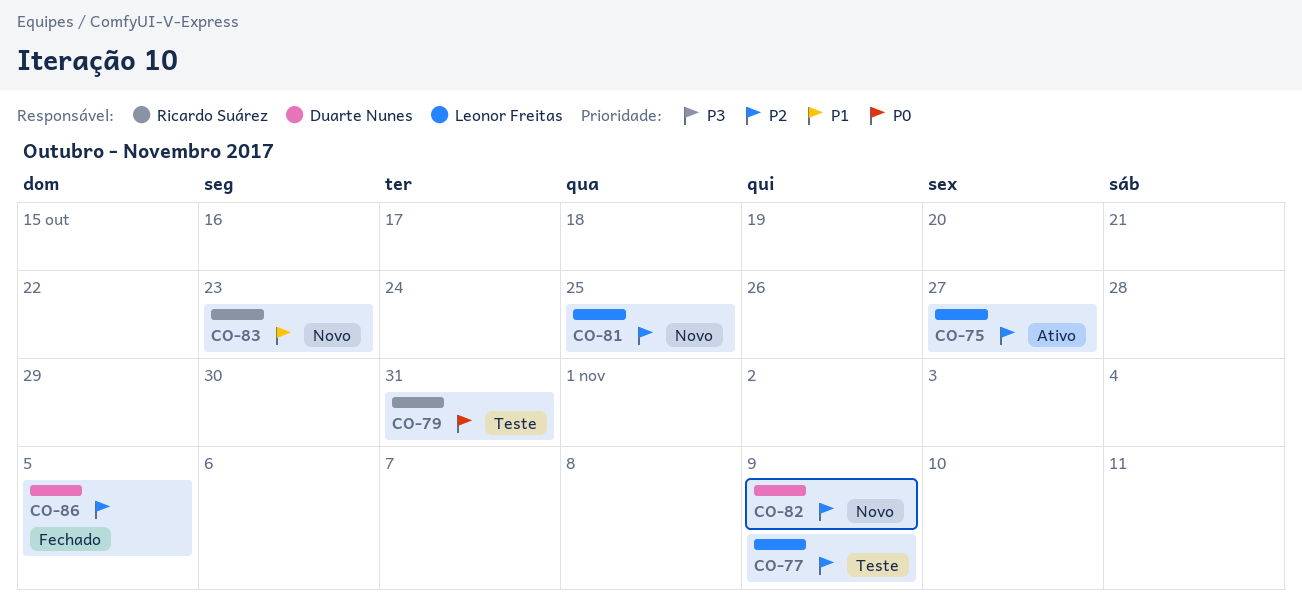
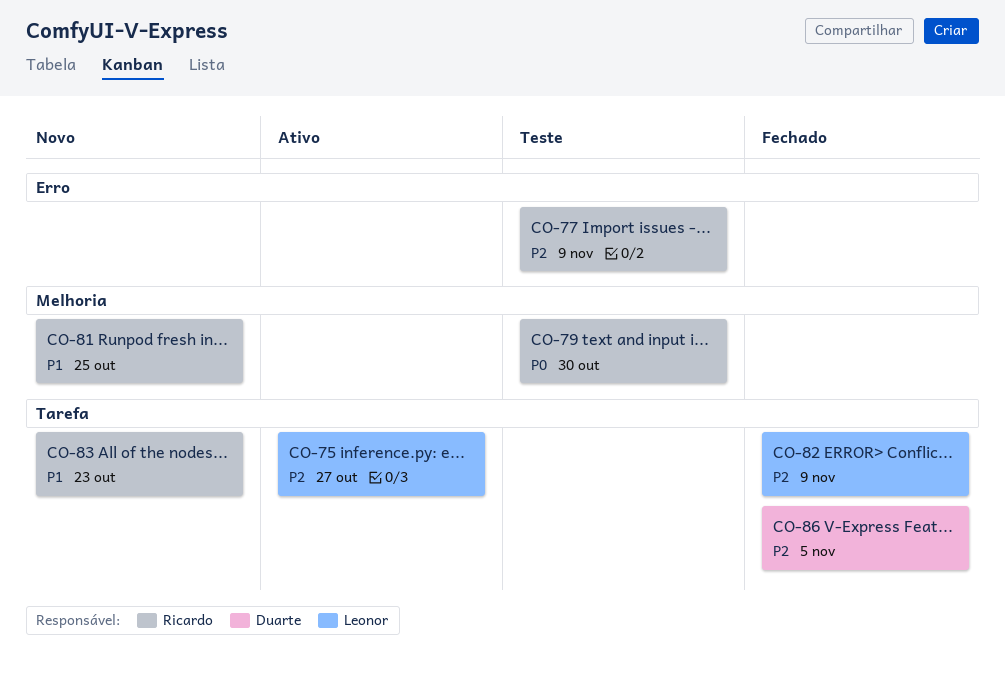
CO-77, owner: Leonor Freitas -> Ricardo Suárez
CO-79, due: Oct 31 -> Oct 30
CO-81, owner: Leonor Freitas -> Ricardo Suárez
CO-81, priority: P2 -> P1
CO-82, status: Novo -> Fechado
CO-82, owner: Duarte Nunes -> Leonor Freitas

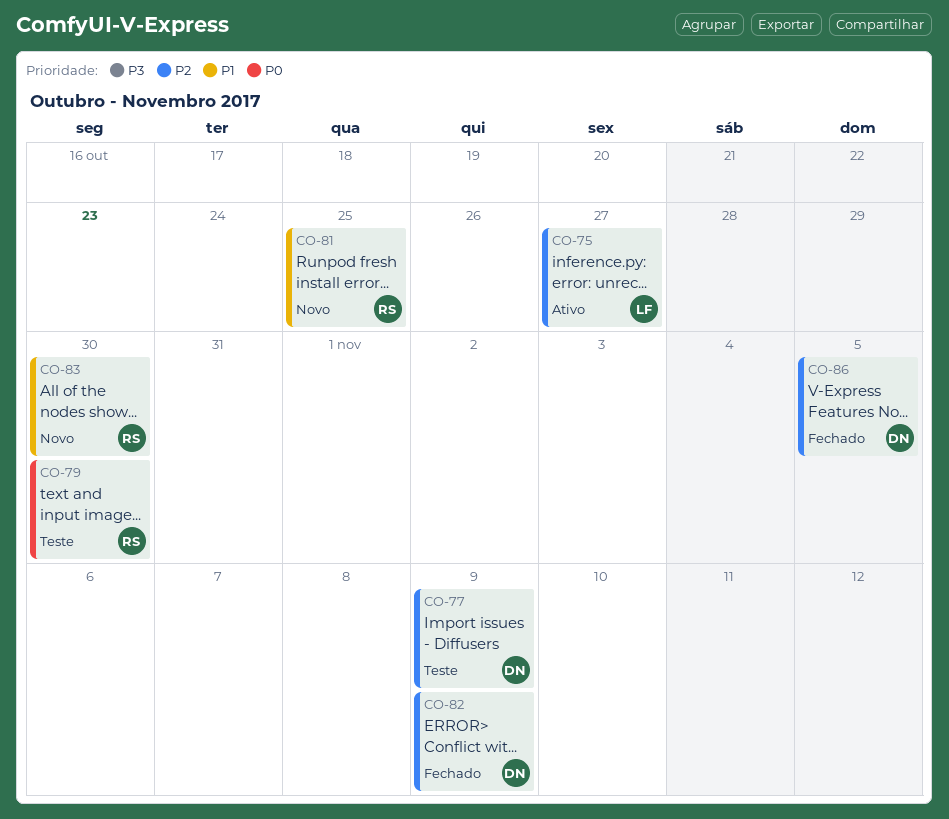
CO-77, owner: Ricardo -> Duarte
CO-82, owner: Leonor -> Duarte
CO-83, due: Oct 23 -> Oct 30

